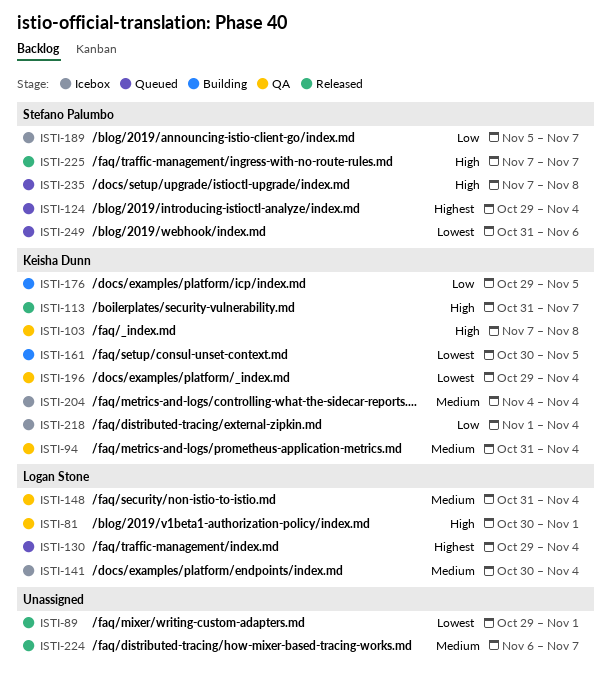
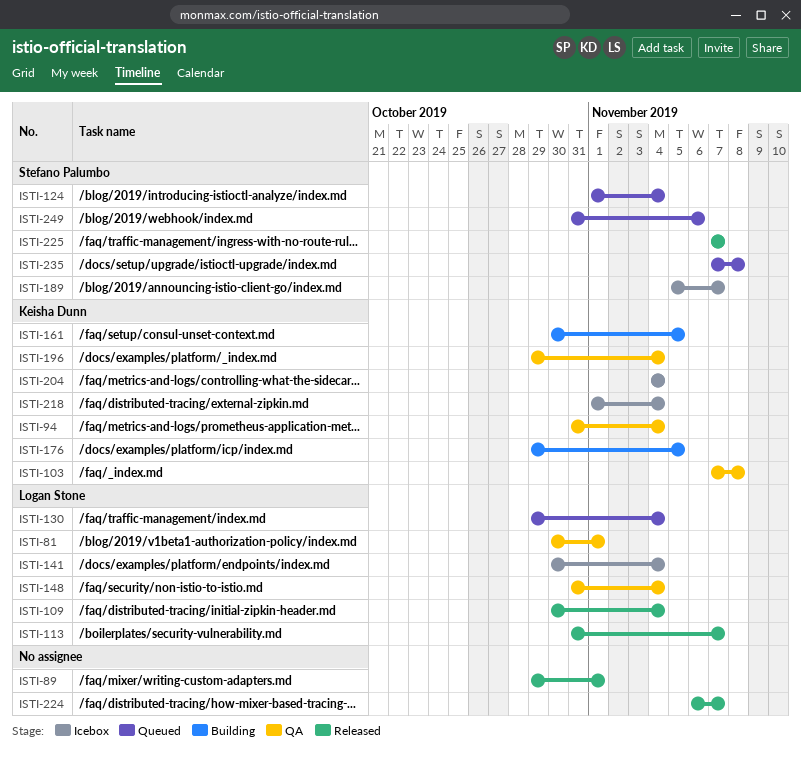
ISTI-109: none -> present
ISTI-113, owner: Keisha Dunn -> Logan Stone
ISTI-124, start: Oct 29 -> Nov 1

